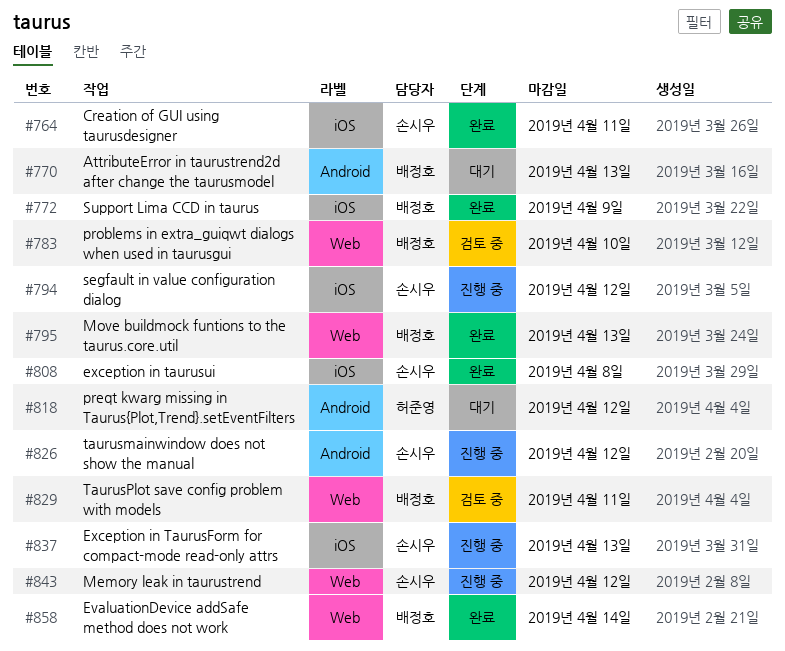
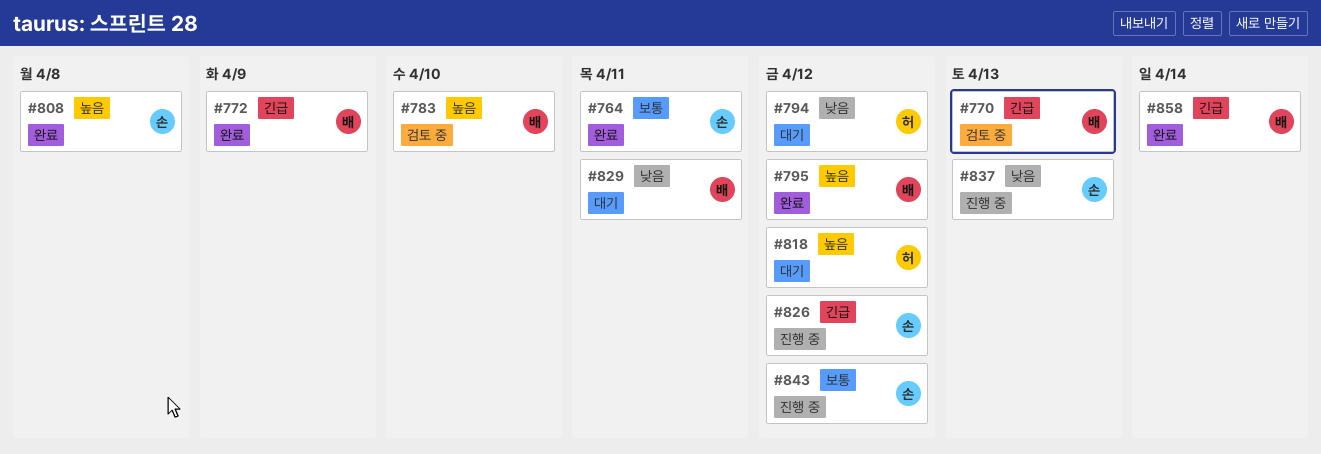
#770, status: 대기 -> 검토 중
#794, status: 진행 중 -> 대기
#794, owner: 손시우 -> 허준영
#795, due: Apr 13 -> Apr 12
#829, status: 검토 중 -> 대기

